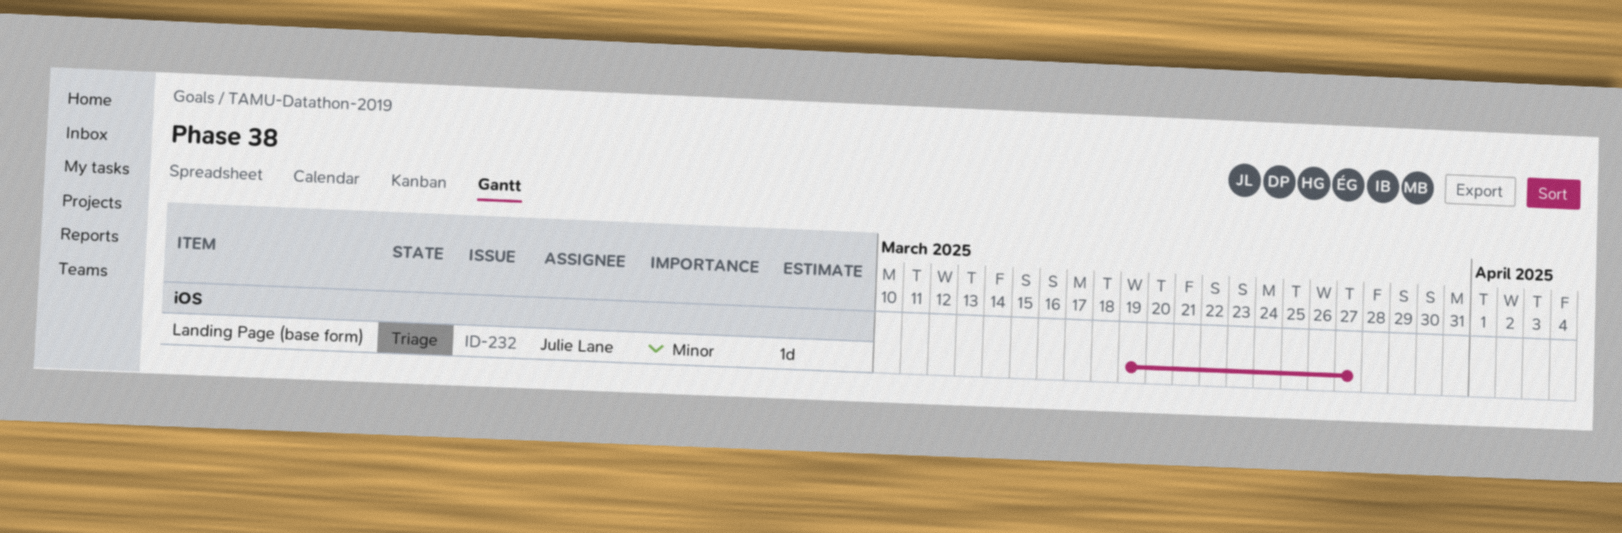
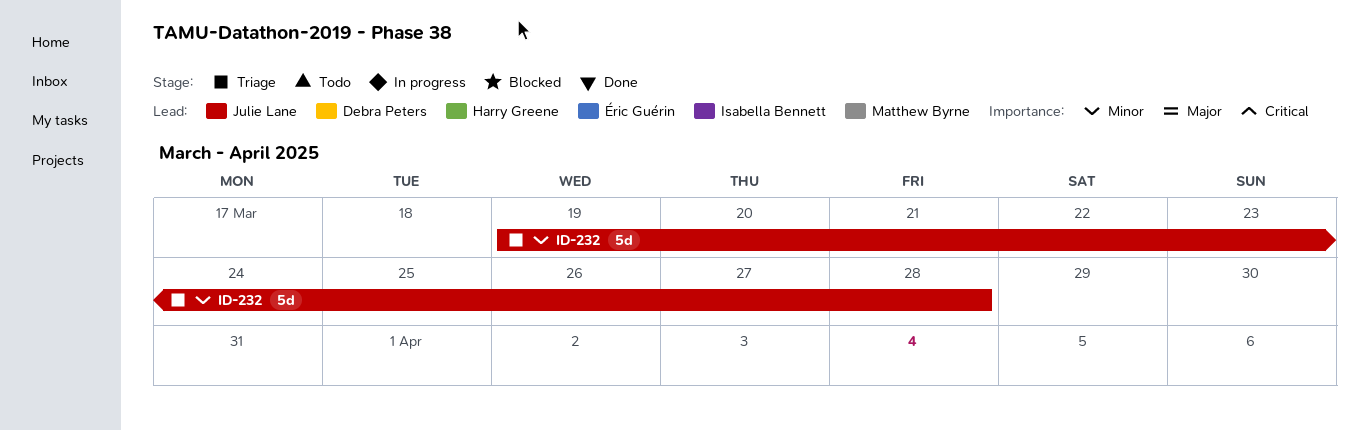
ID-232, estimate: 1d -> 5d
ID-232, due: Mar 27 -> Mar 28

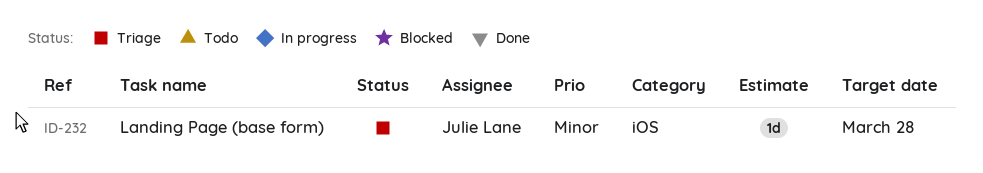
ID-232, estimate: 5d -> 1d

